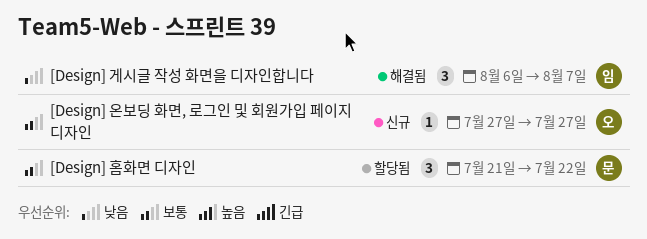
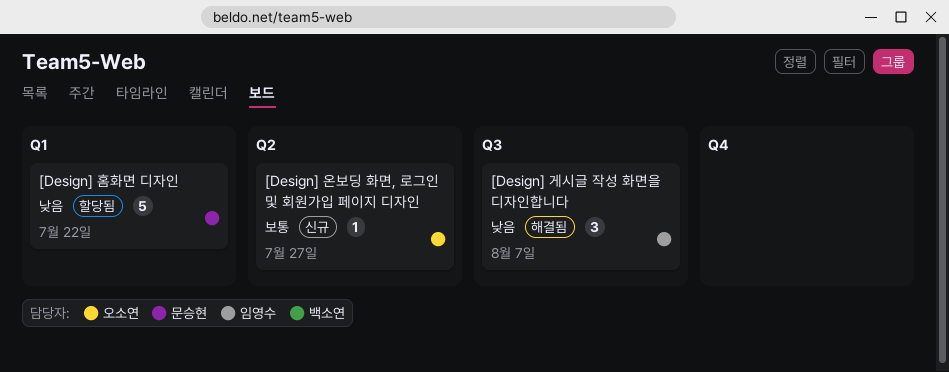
[Design] 홈화면 디자인, priority: 보통 -> 낮음
[Design] 홈화면 디자인, estimate: 3 -> 5

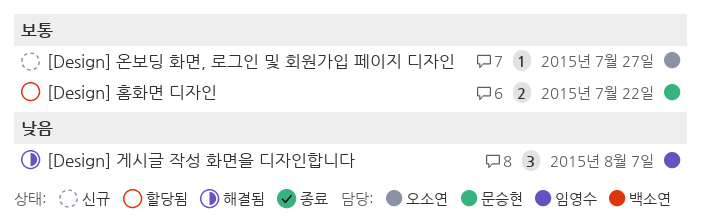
[Design] 홈화면 디자인, priority: 낮음 -> 보통
[Design] 홈화면 디자인, estimate: 5 -> 2

